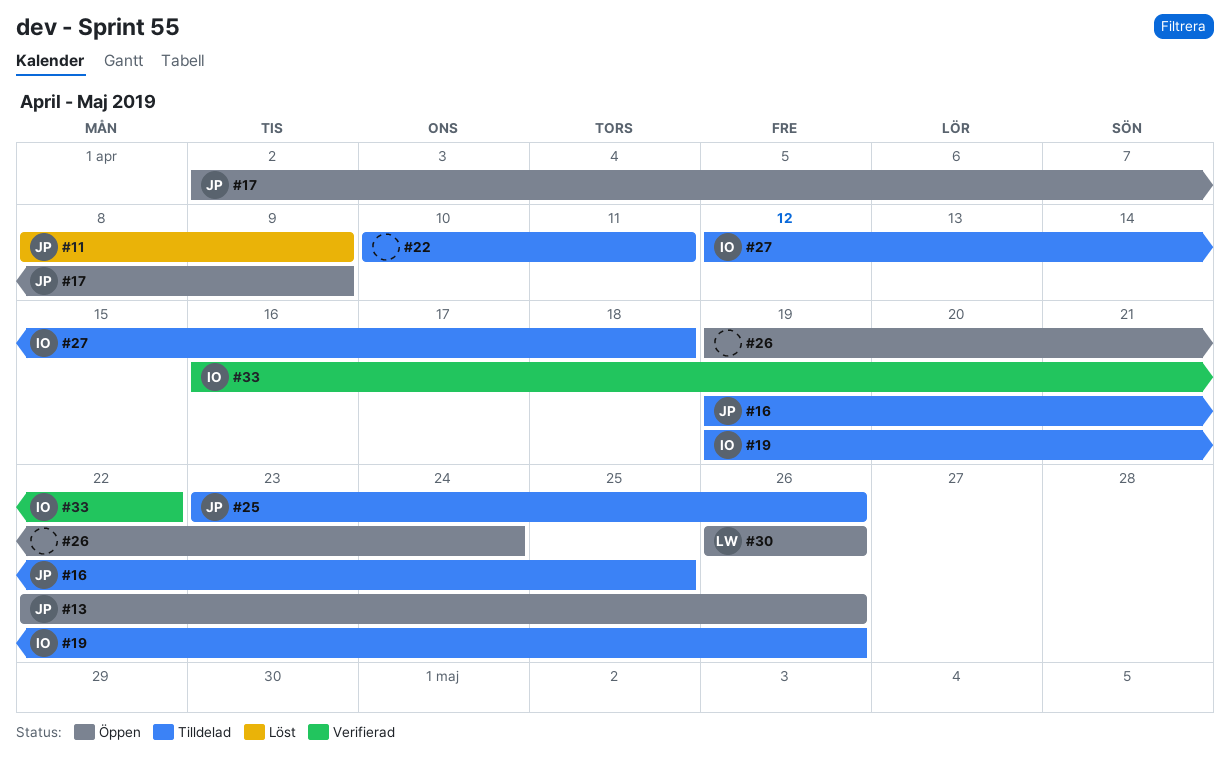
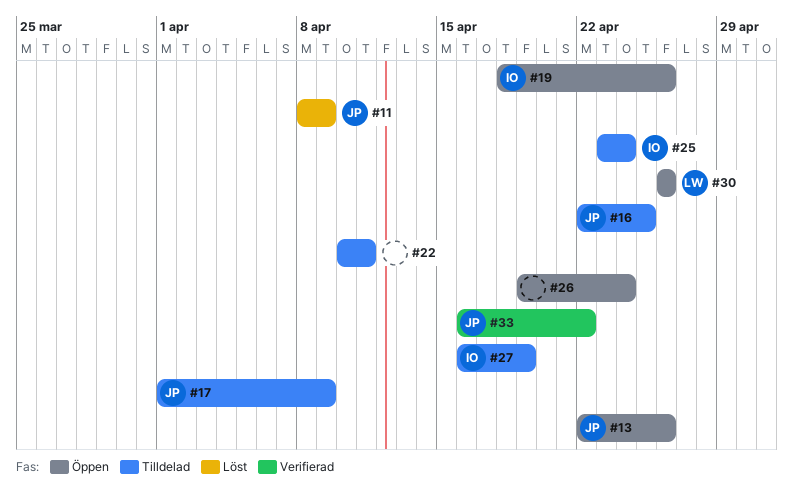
#16, start: Apr 19 -> Apr 22
#17, status: Öppen -> Tilldelad
#17, start: Apr 2 -> Apr 1
#19, status: Tilldelad -> Öppen
#19, start: Apr 19 -> Apr 18
#25, owner: JP -> IO
#25, due: Apr 26 -> Apr 24
#27, start: Apr 12 -> Apr 16
#27, due: Apr 18 -> Apr 19
#33, owner: IO -> JP

